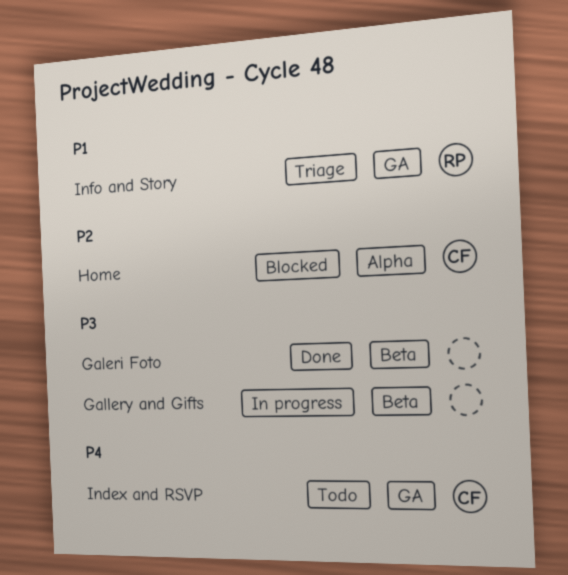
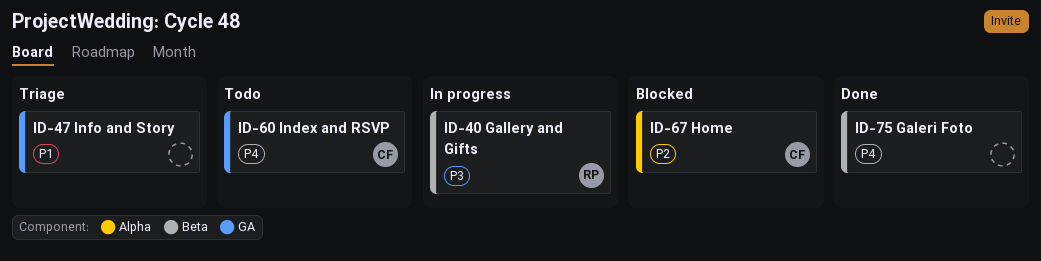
Galeri Foto, priority: P3 -> P4
Gallery and Gifts, owner: none -> RP
Info and Story, owner: RP -> none

